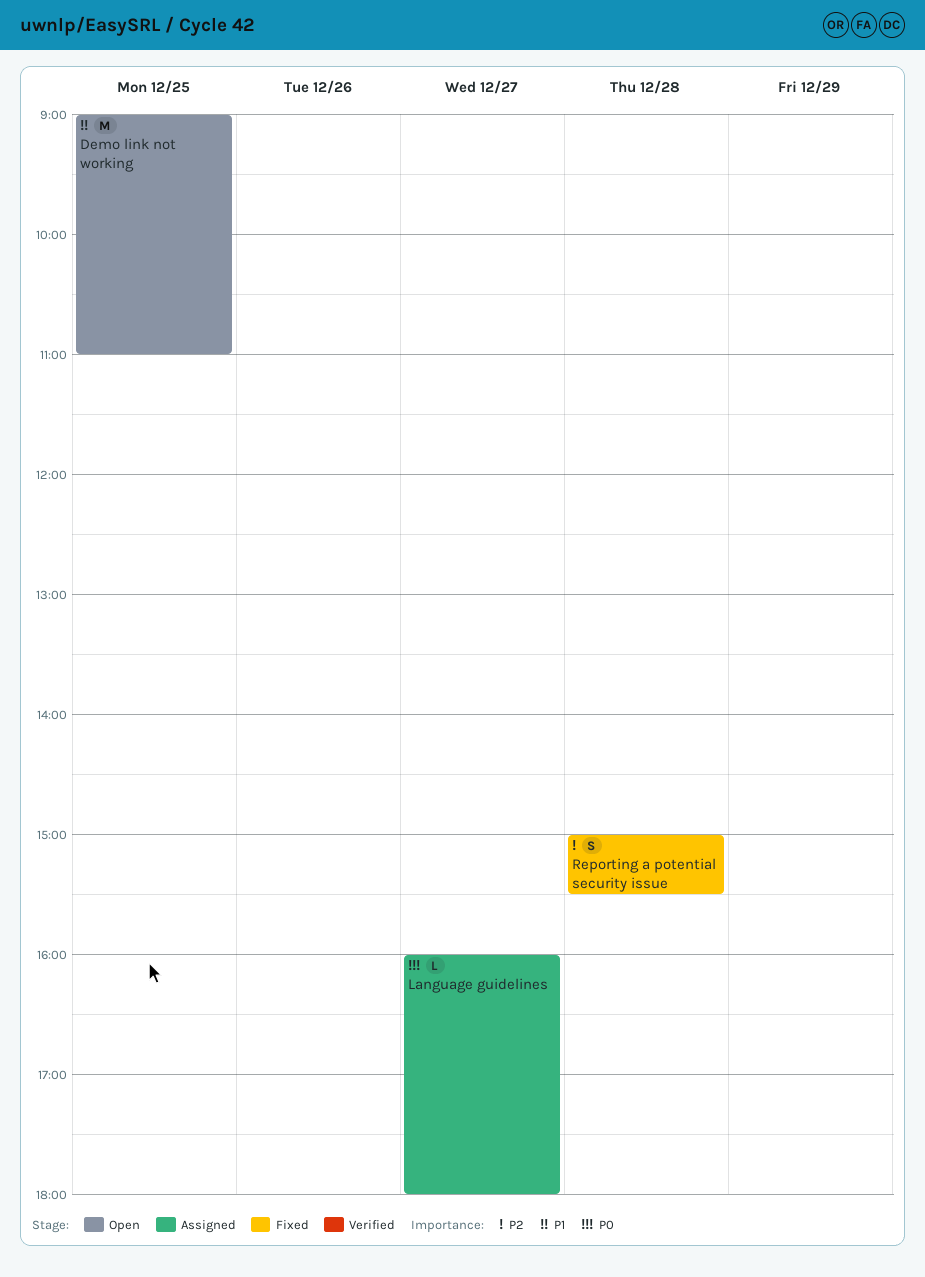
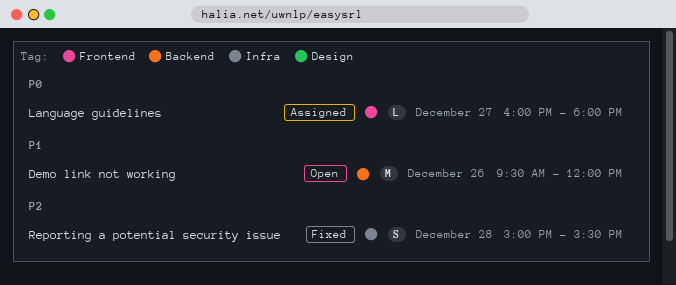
Demo link not working, day: Dec 25 -> Dec 26
Demo link not working, begins: 09:00 -> 09:30
Demo link not working, ends: 11:00 -> 12:00

